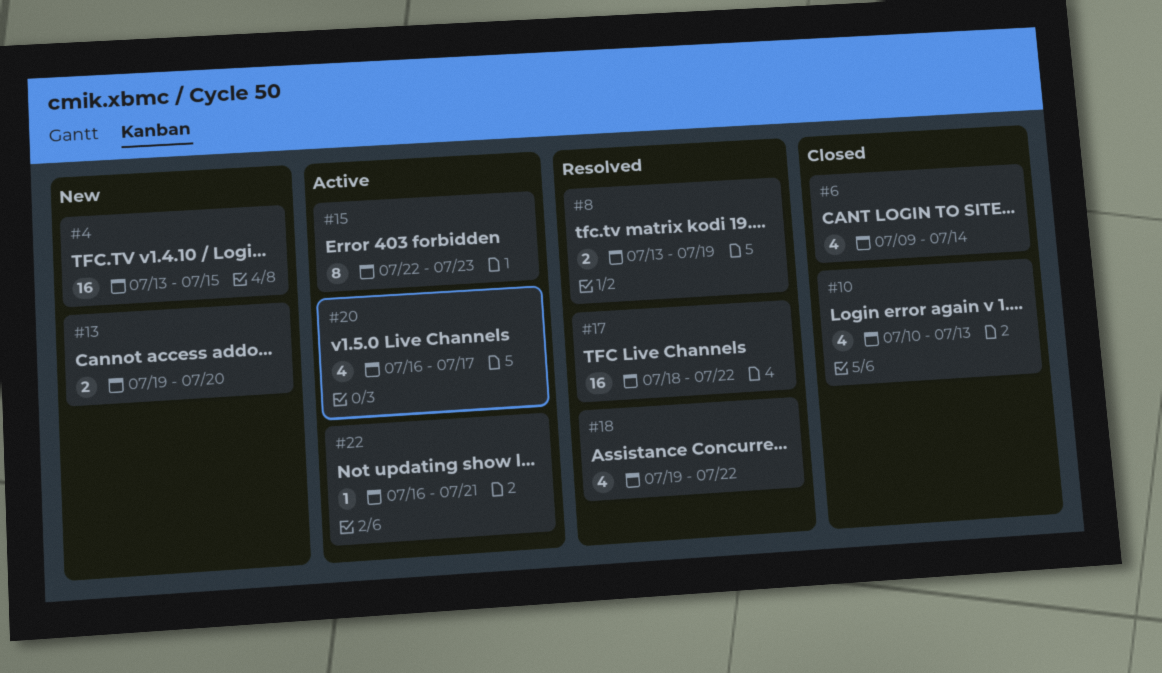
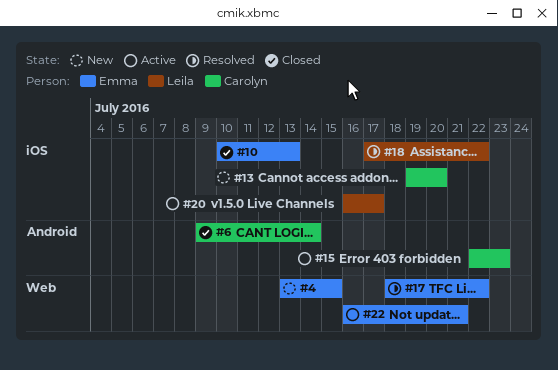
#8: present -> none
#18, start: Jul 19 -> Jul 17

